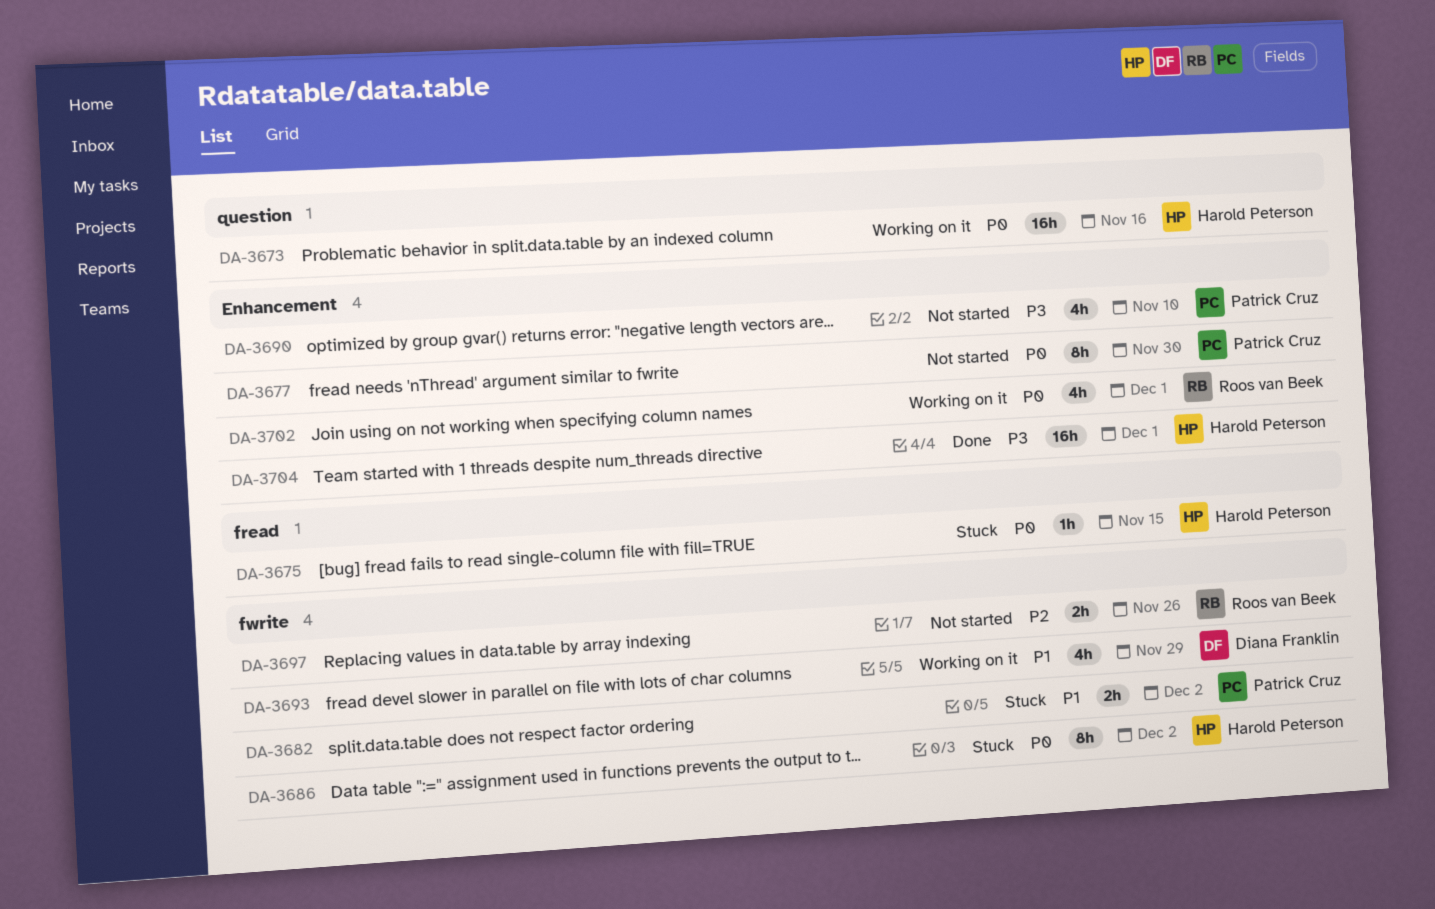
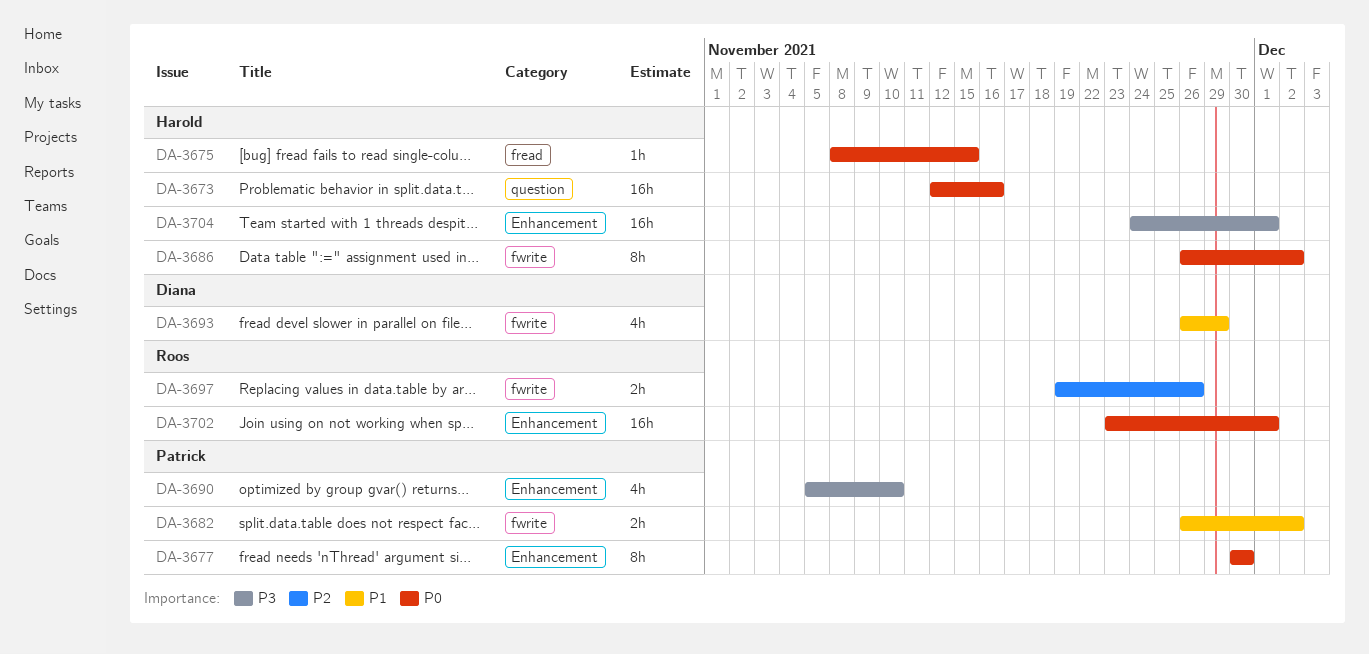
DA-3702, estimate: 4h -> 16h

